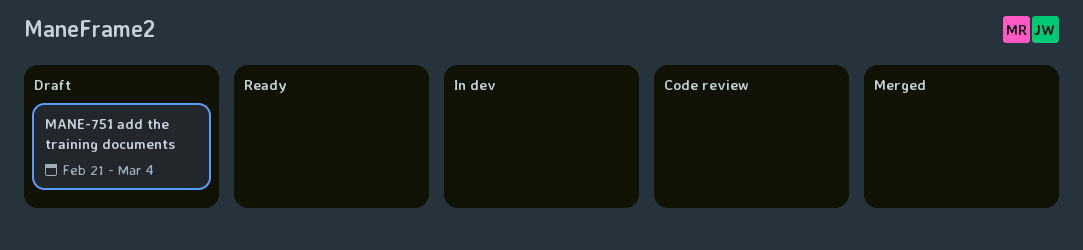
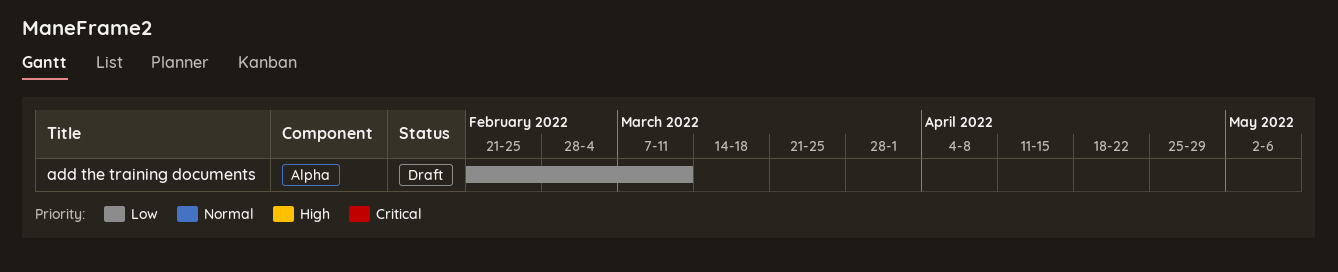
add the training documents, due: Mar 4 -> Mar 11

